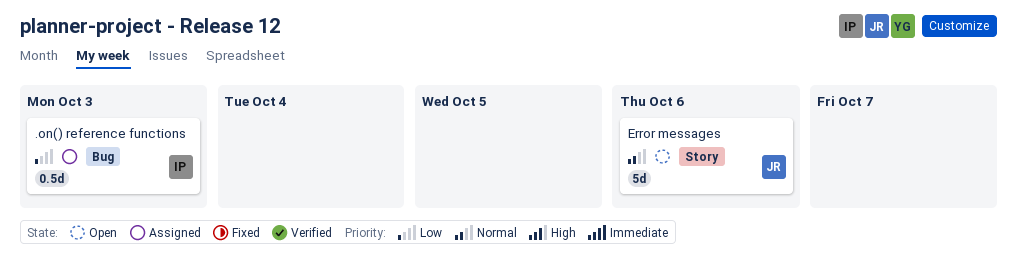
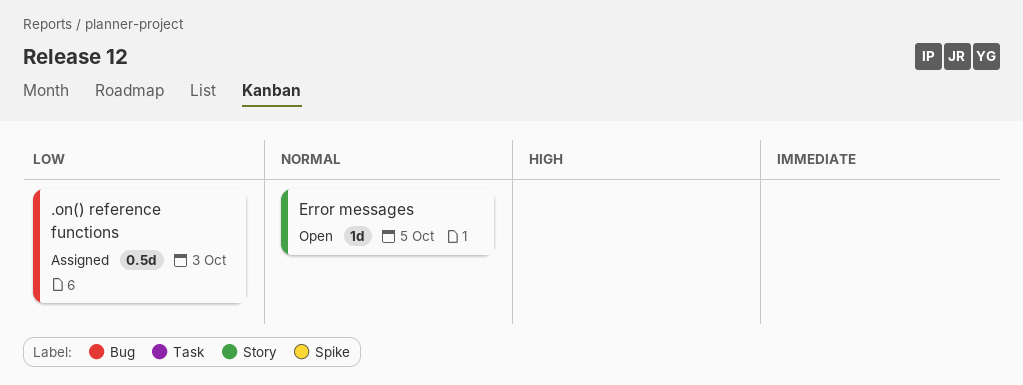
Error messages, estimate: 5d -> 1d
Error messages, due: Oct 6 -> Oct 5

